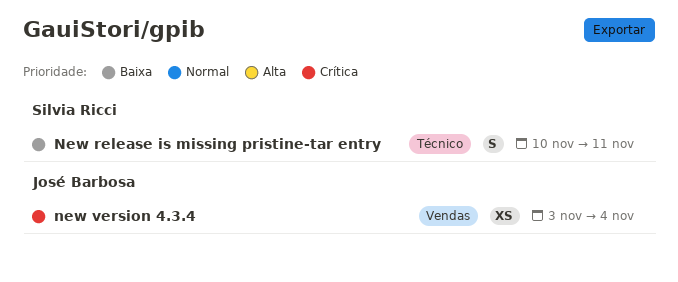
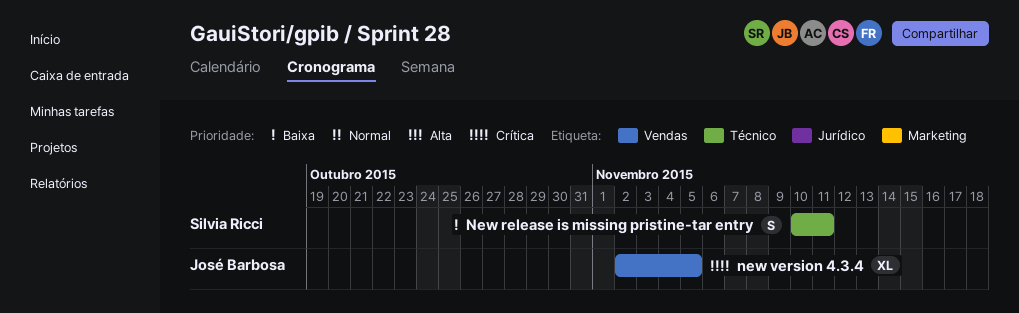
new version 4.3.4, estimate: XS -> XL
new version 4.3.4, start: Nov 3 -> Nov 2
new version 4.3.4, due: Nov 4 -> Nov 5

